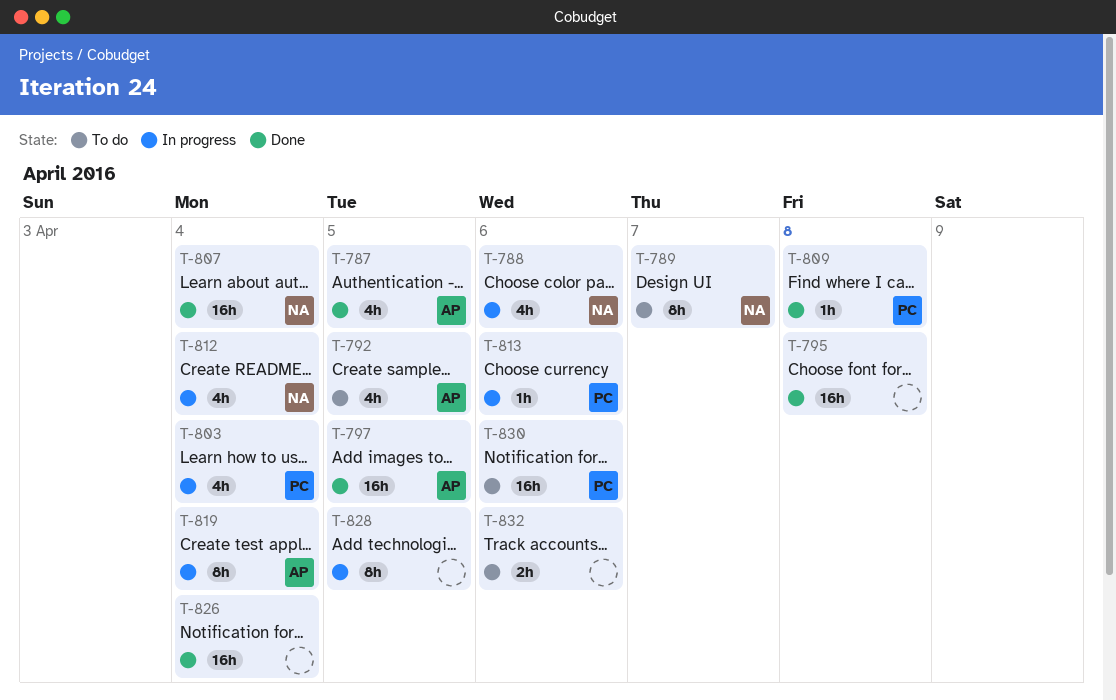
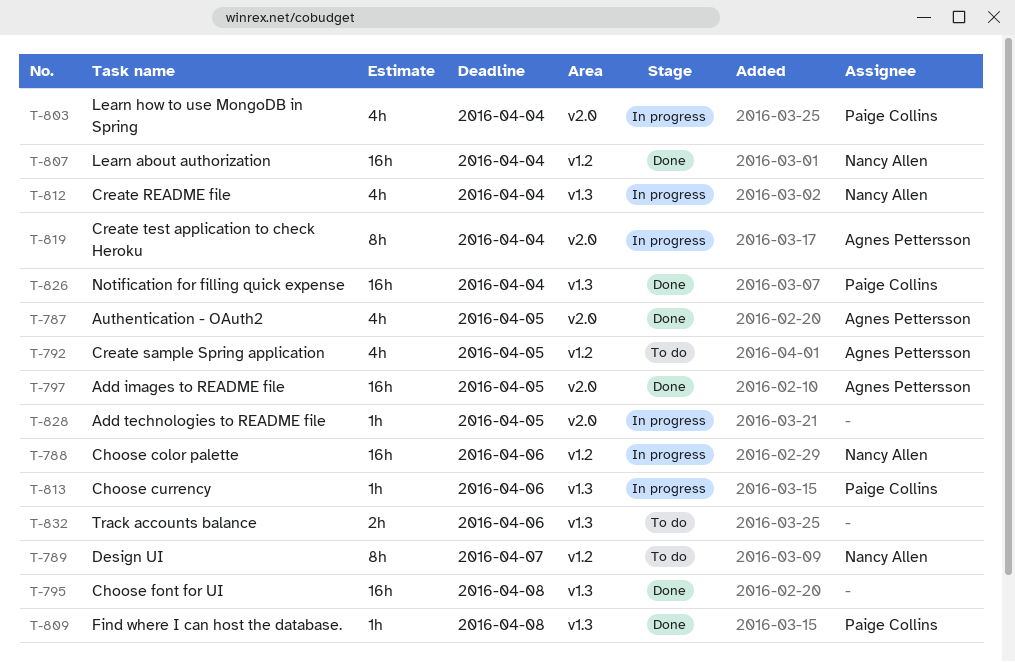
T-788, estimate: 4h -> 16h
T-826, owner: none -> Paige Collins
T-828, estimate: 8h -> 1h
T-830: present -> none

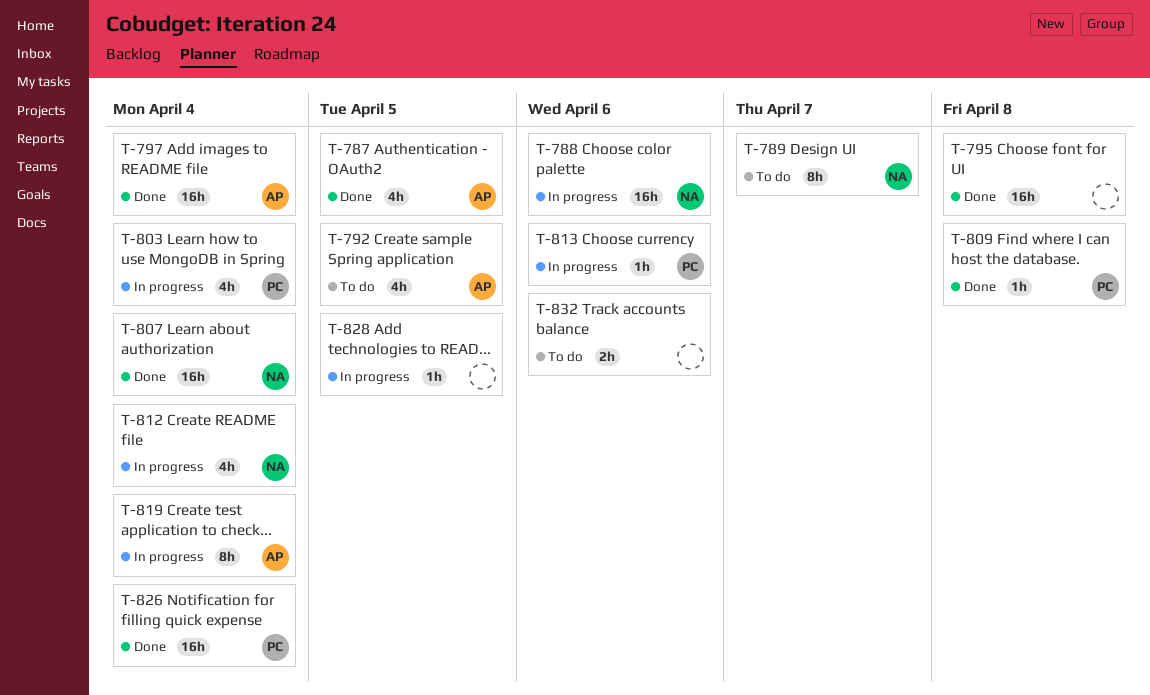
T-797, due: Apr 5 -> Apr 4

